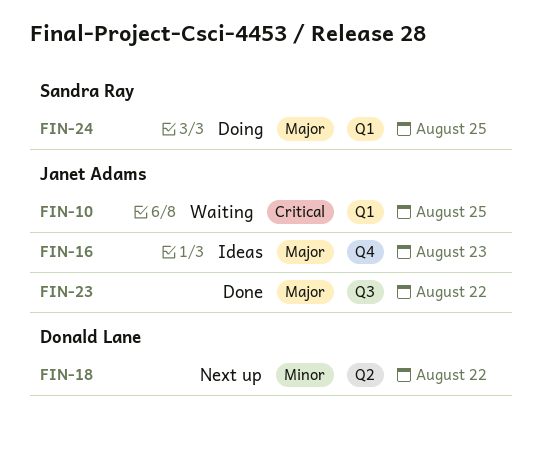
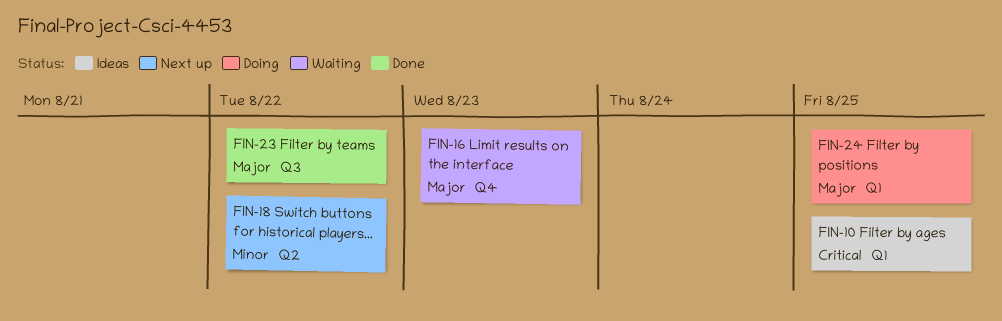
FIN-10, status: Waiting -> Ideas
FIN-16, status: Ideas -> Waiting

